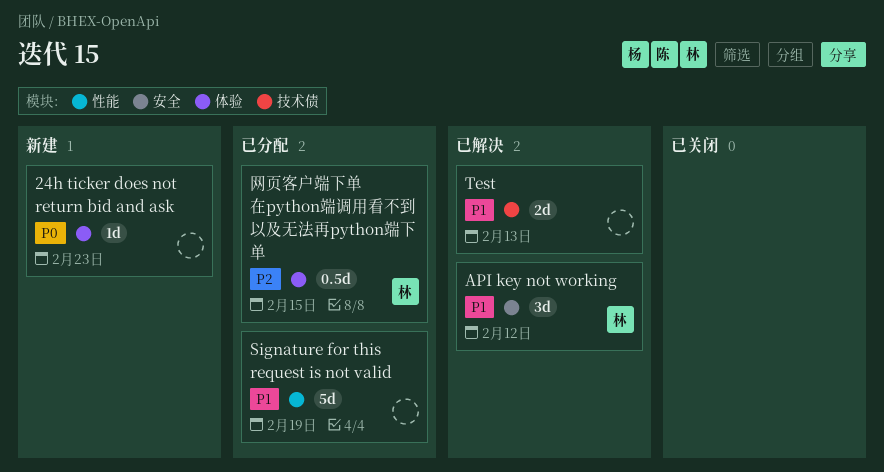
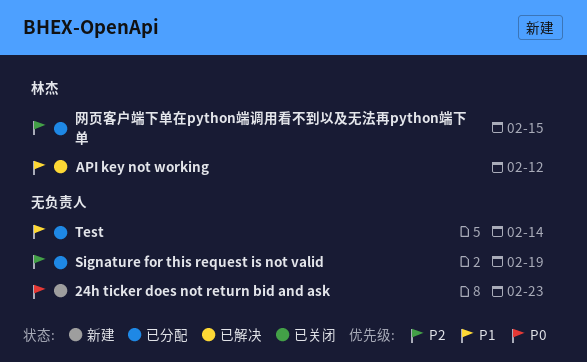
Signature for this request is not valid, priority: P1 -> P2
Test, status: 已解决 -> 已分配
Test, due: Feb 13 -> Feb 14

